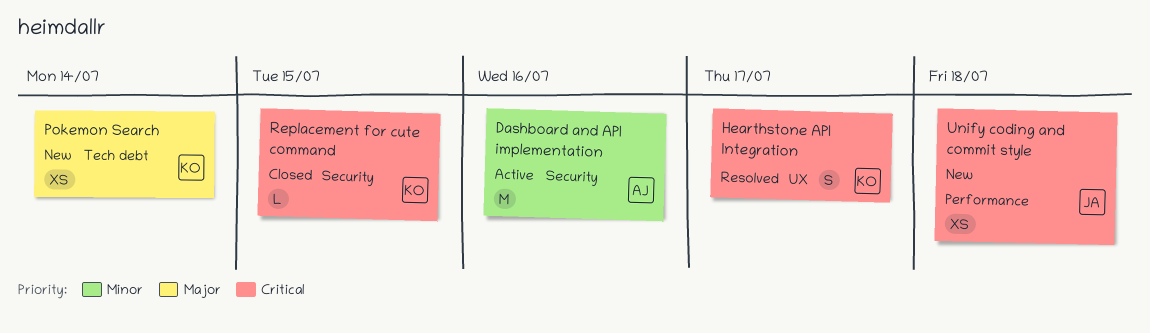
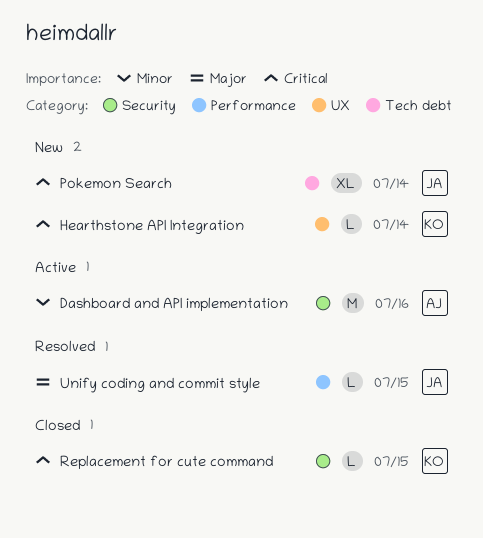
Hearthstone API Integration, status: Resolved -> New
Hearthstone API Integration, estimate: S -> L
Hearthstone API Integration, due: Jul 17 -> Jul 14
Pokemon Search, owner: KO -> JA
Pokemon Search, priority: Major -> Critical
Pokemon Search, estimate: XS -> XL
Unify coding and commit style, status: New -> Resolved
Unify coding and commit style, priority: Critical -> Major
Unify coding and commit style, estimate: XS -> L
Unify coding and commit style, due: Jul 18 -> Jul 15

